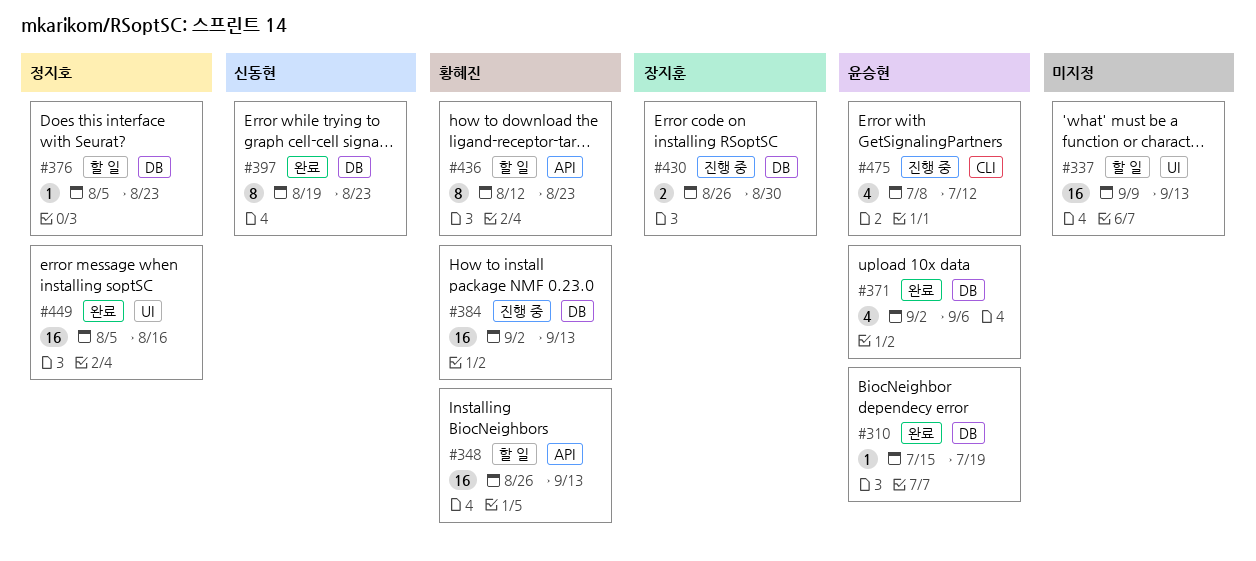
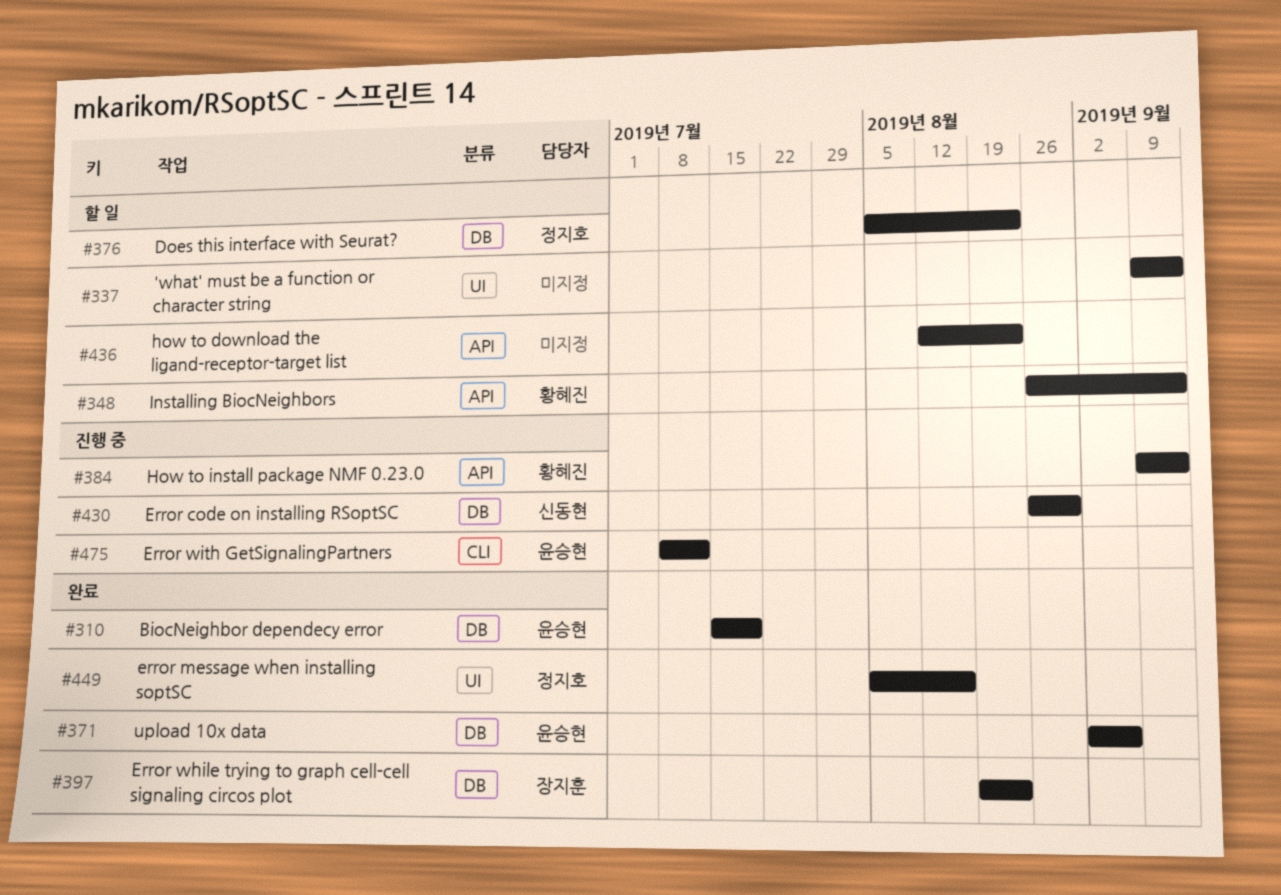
#384, label: DB -> API
#384, start: Sep 2 -> Sep 9
#397, owner: 신동현 -> 장지훈
#430, owner: 장지훈 -> 신동현
#436, owner: 황혜진 -> none

